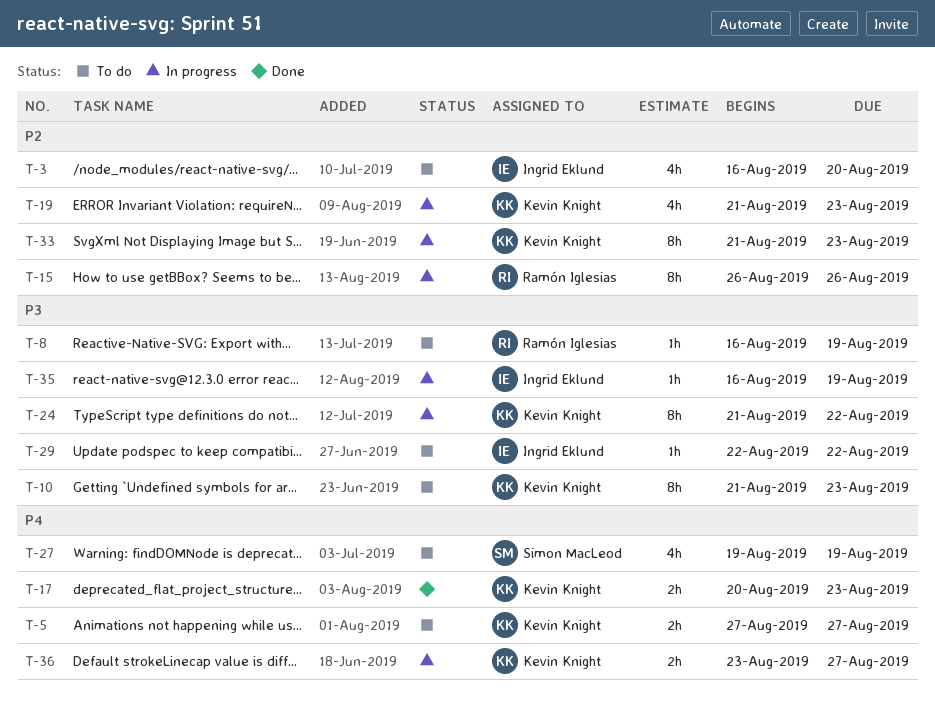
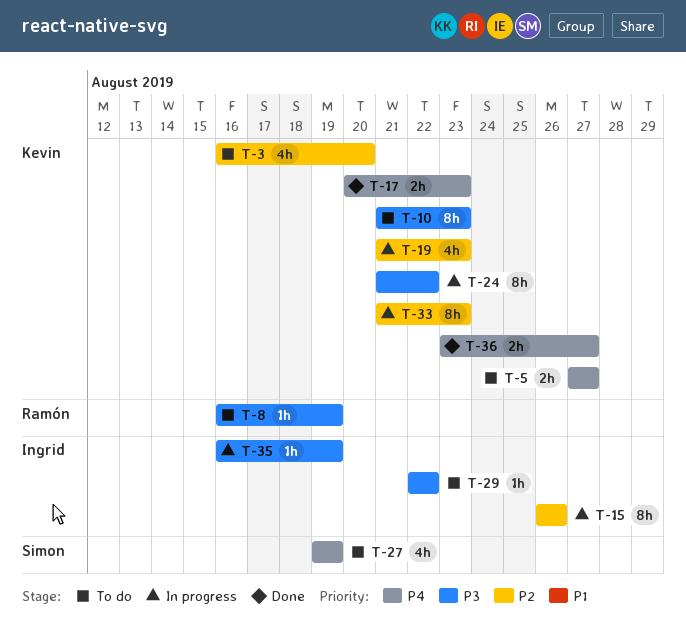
T-3, owner: Ingrid Eklund -> Kevin Knight
T-15, owner: Ramón Iglesias -> Ingrid Eklund
T-36, status: In progress -> Done

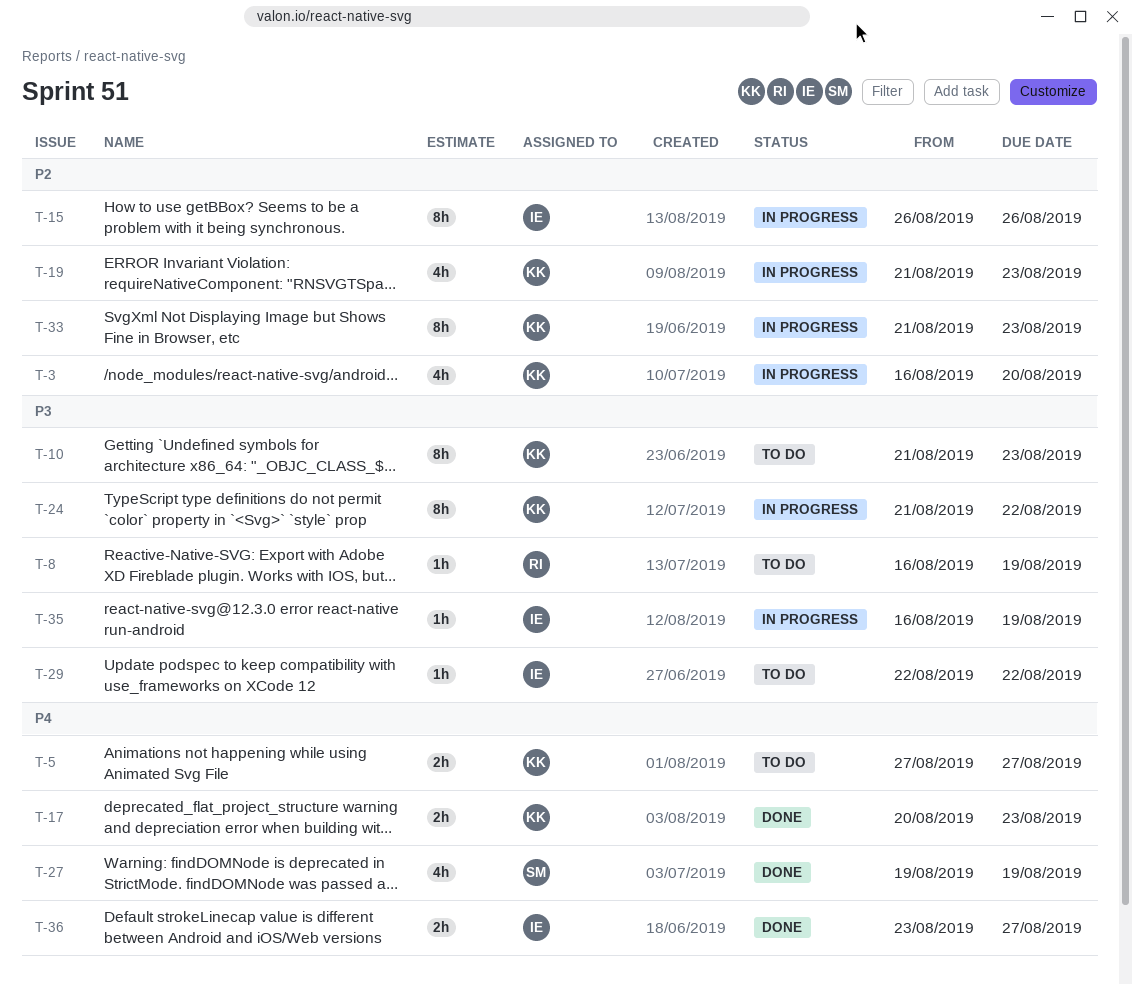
T-3, status: To do -> In progress
T-27, status: To do -> Done
T-36, owner: Kevin -> Ingrid

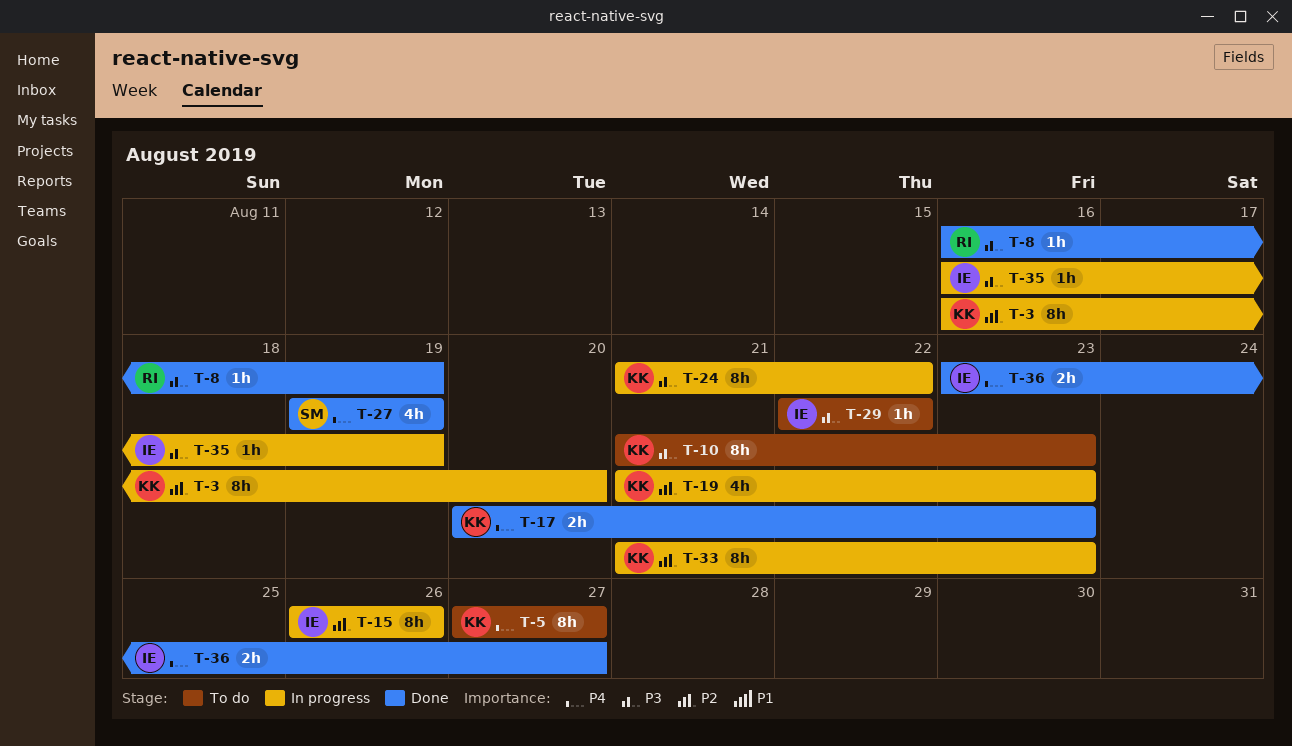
T-3, estimate: 4h -> 8h
T-5, estimate: 2h -> 8h
T-8, status: To do -> Done

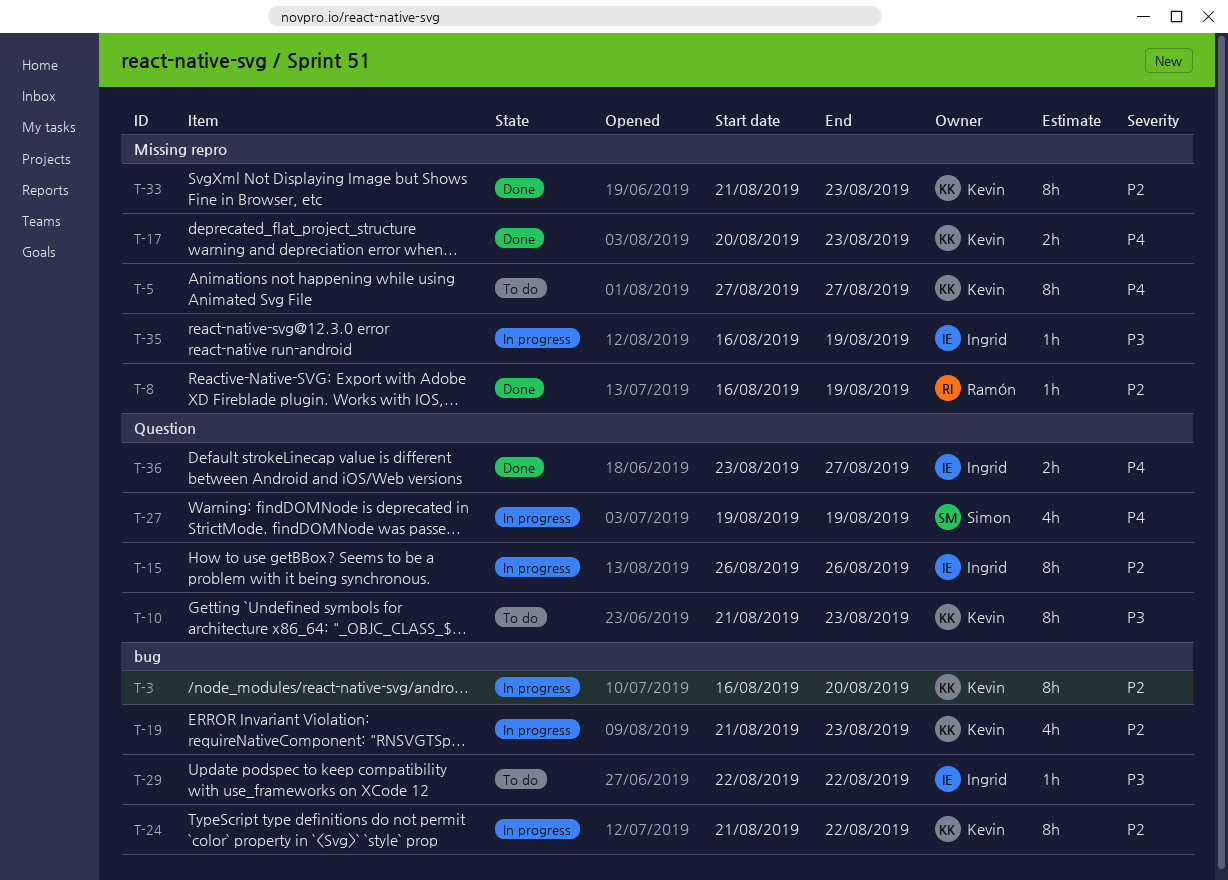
T-8, priority: P3 -> P2
T-24, priority: P3 -> P2
T-27, status: Done -> In progress
T-33, status: In progress -> Done

